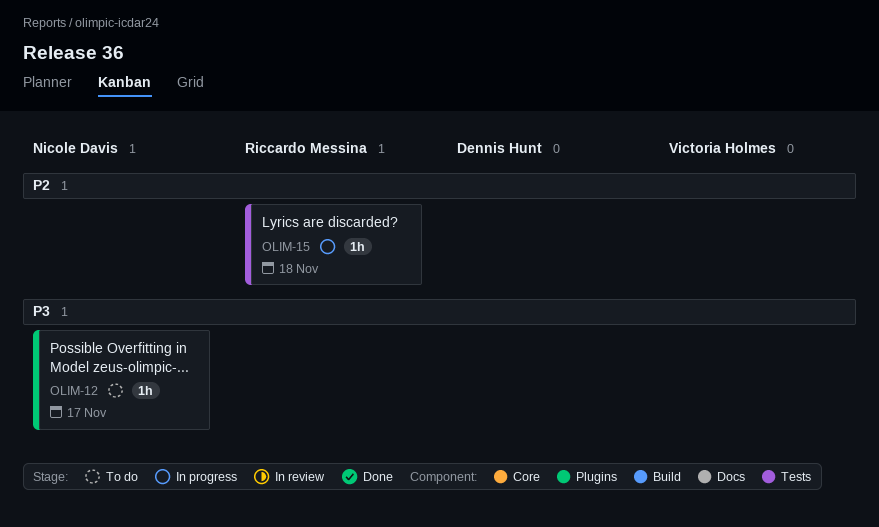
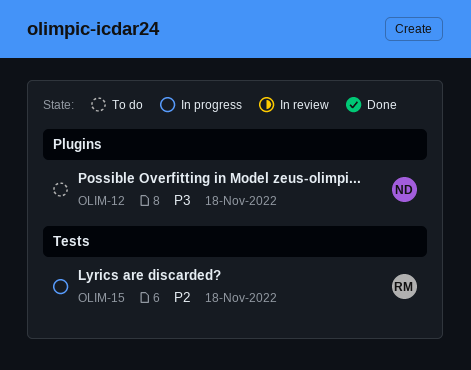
OLIM-12, due: Nov 17 -> Nov 18

